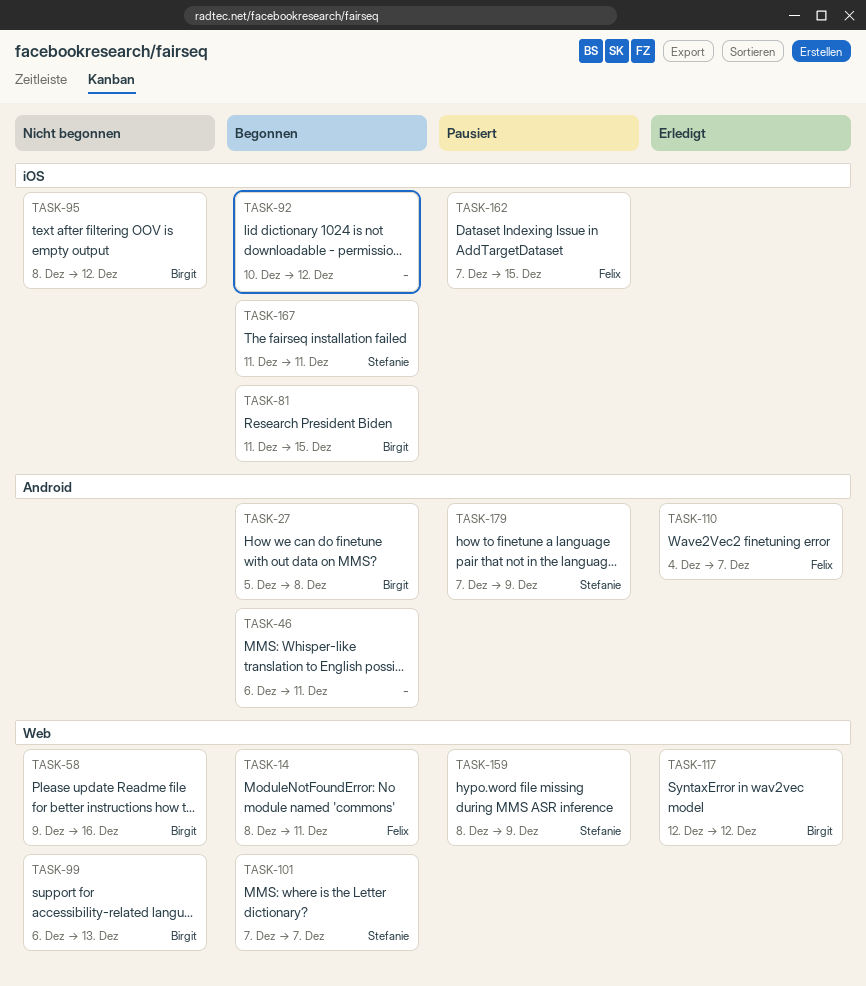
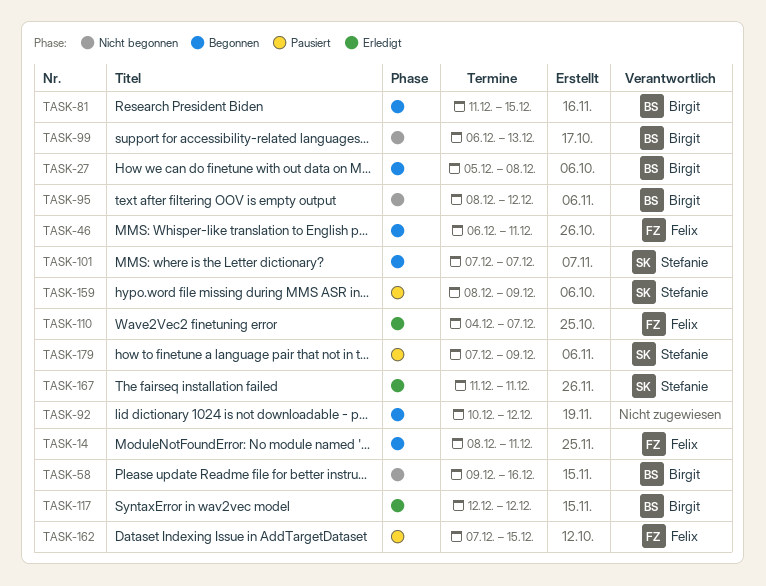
TASK-46, owner: none -> Felix
TASK-167, status: Begonnen -> Erledigt

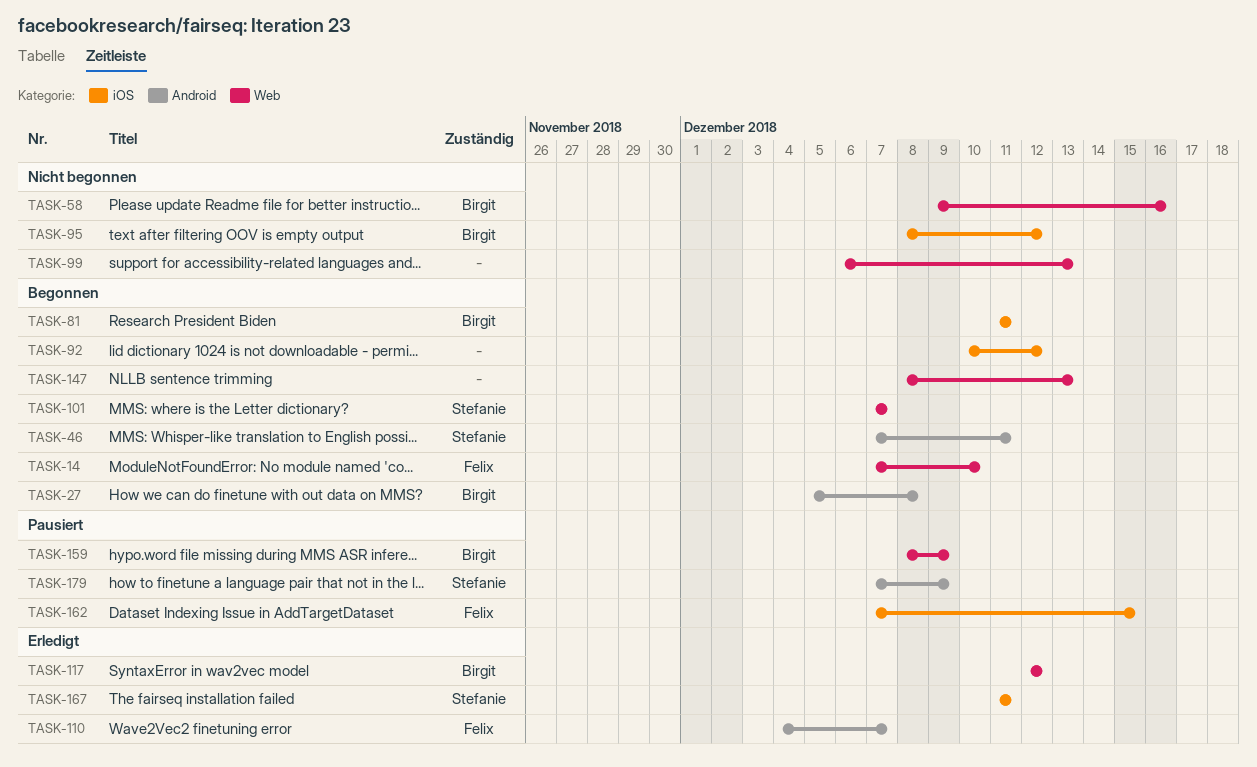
TASK-14, start: Dec 8 -> Dec 7
TASK-14, due: Dec 11 -> Dec 10
TASK-46, owner: Felix -> Stefanie
TASK-46, start: Dec 6 -> Dec 7
TASK-81, due: Dec 15 -> Dec 11
TASK-99, owner: Birgit -> none
TASK-147: none -> present
TASK-159, owner: Stefanie -> Birgit

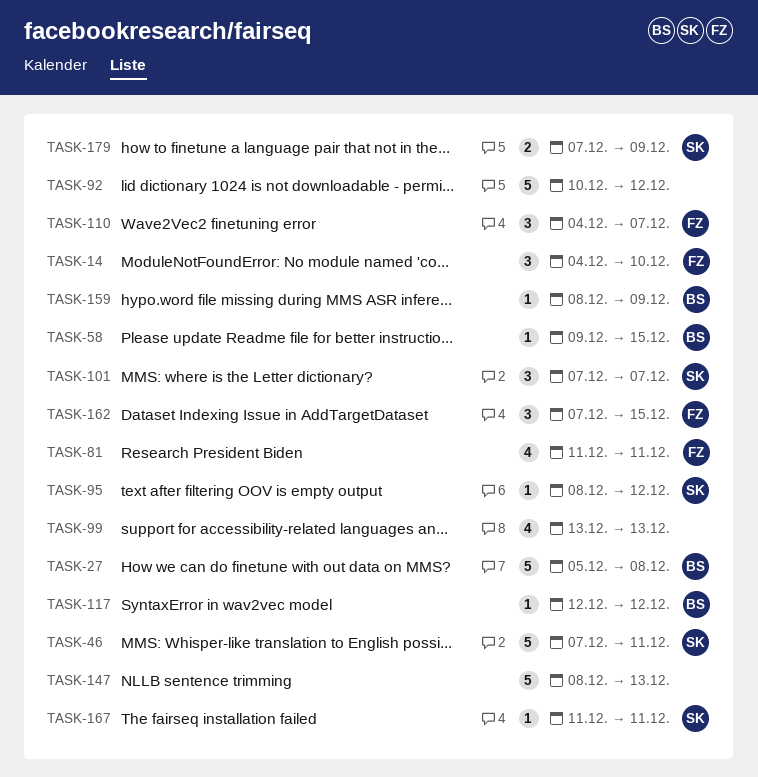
TASK-14, start: Dec 7 -> Dec 4
TASK-58, due: Dec 16 -> Dec 15
TASK-81, owner: Birgit -> Felix
TASK-95, owner: Birgit -> Stefanie
TASK-99, start: Dec 6 -> Dec 13

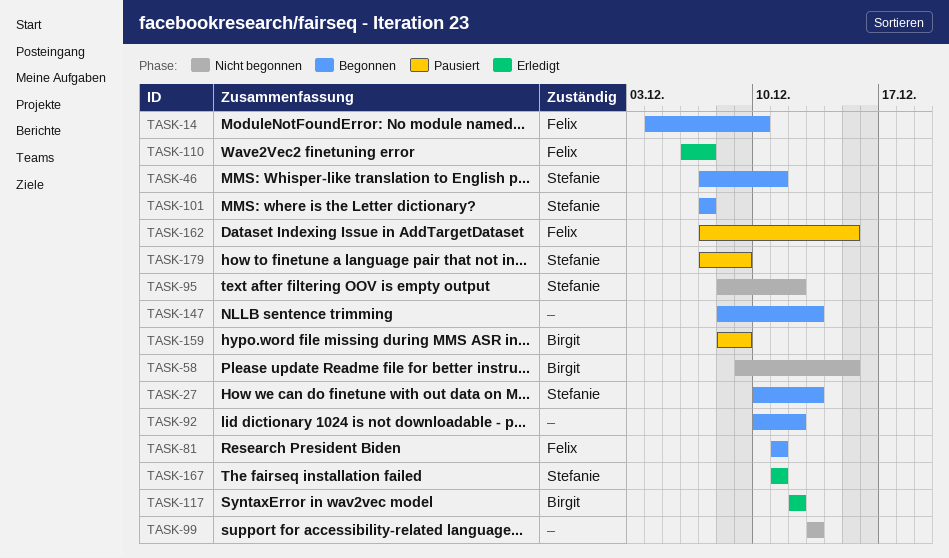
TASK-27, owner: Birgit -> Stefanie
TASK-27, start: Dec 5 -> Dec 10
TASK-27, due: Dec 8 -> Dec 13
TASK-110, start: Dec 4 -> Dec 6

